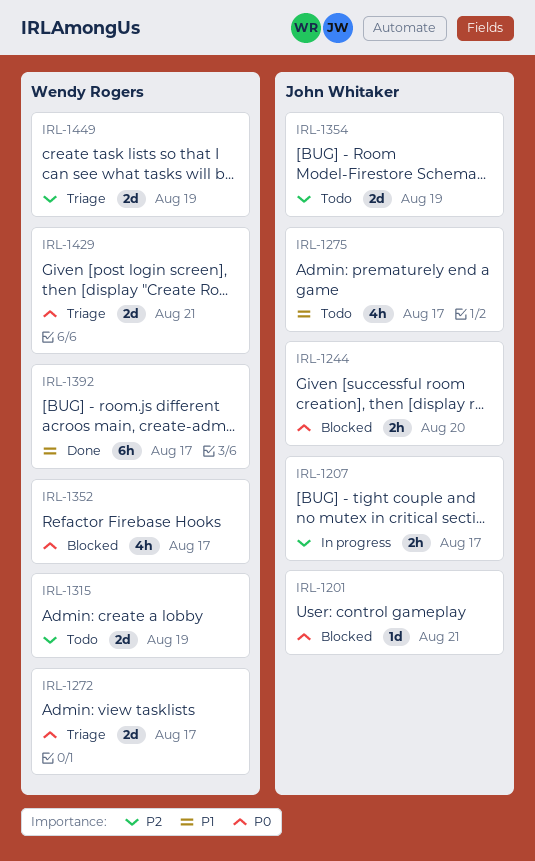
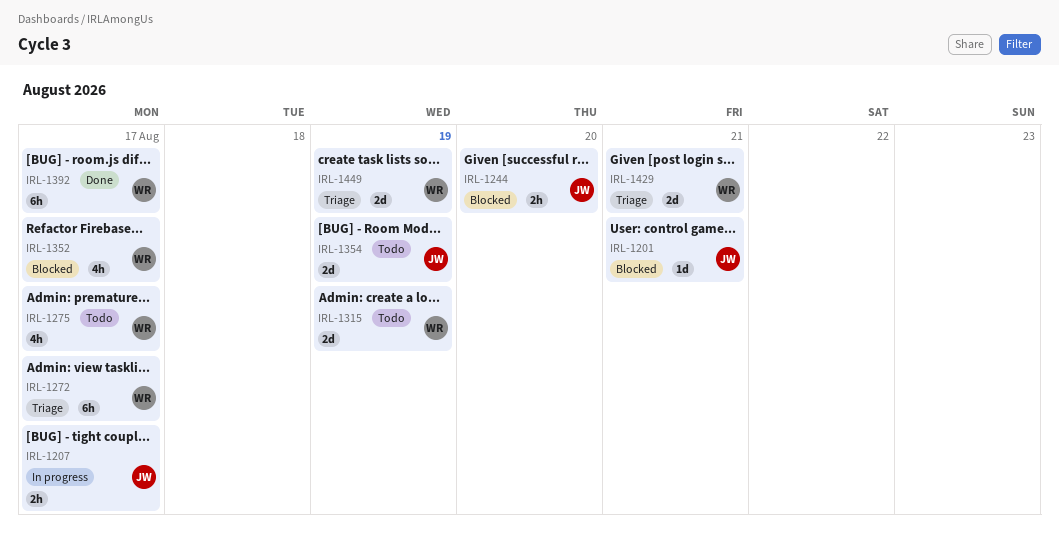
IRL-1272, estimate: 2d -> 6h
IRL-1275, owner: John Whitaker -> Wendy Rogers

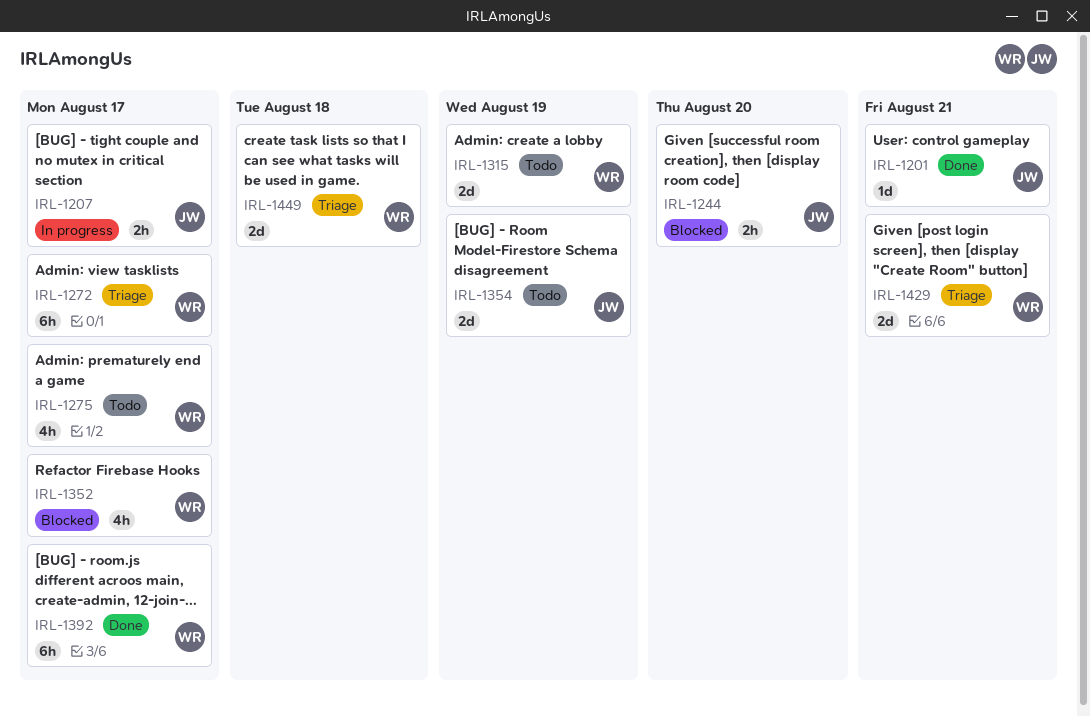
IRL-1201, status: Blocked -> Done
IRL-1449, due: Aug 19 -> Aug 18

